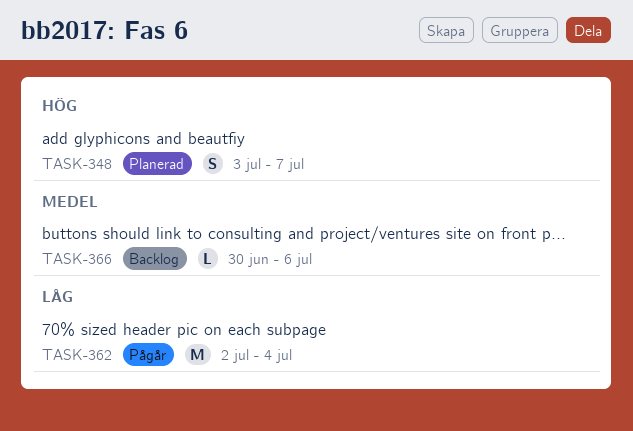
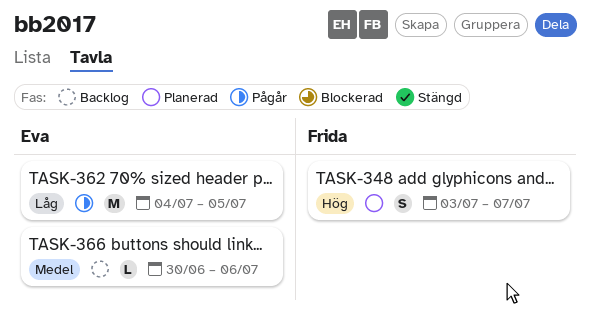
TASK-362, start: Jul 2 -> Jul 4
TASK-362, due: Jul 4 -> Jul 5

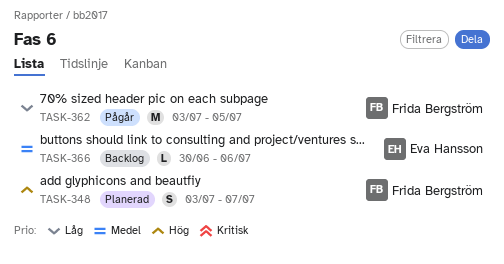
TASK-362, owner: Eva Hansson -> Frida Bergström
TASK-362, start: Jul 4 -> Jul 3

